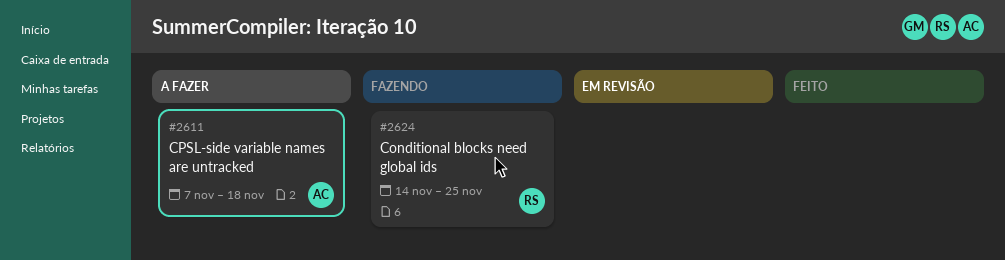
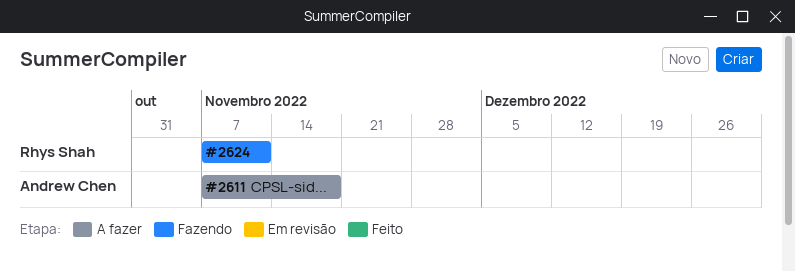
#2624, start: Nov 14 -> Nov 7
#2624, due: Nov 25 -> Nov 11

